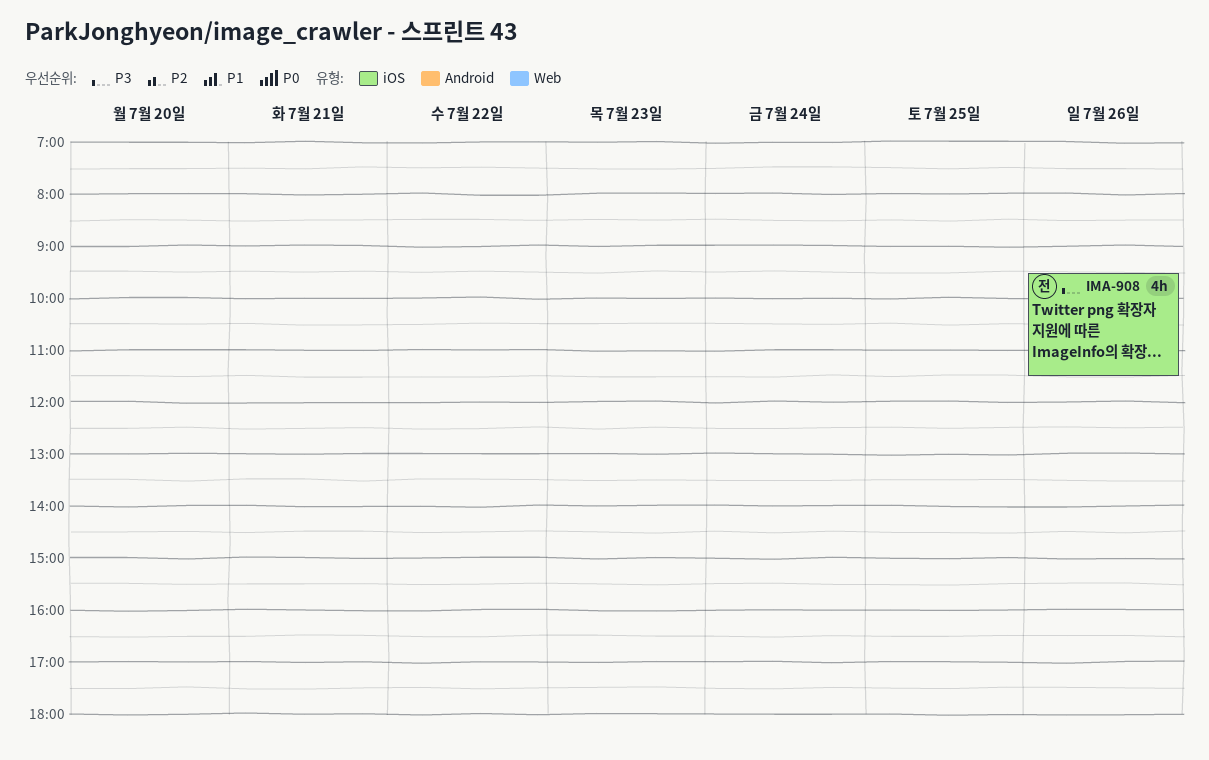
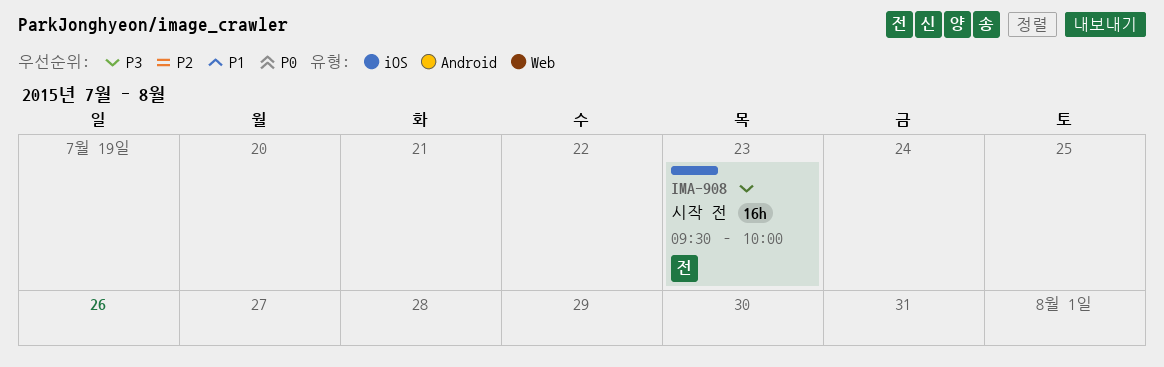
IMA-908, estimate: 4h -> 16h
IMA-908, day: Jul 26 -> Jul 23
IMA-908, ends: 11:30 -> 10:00

